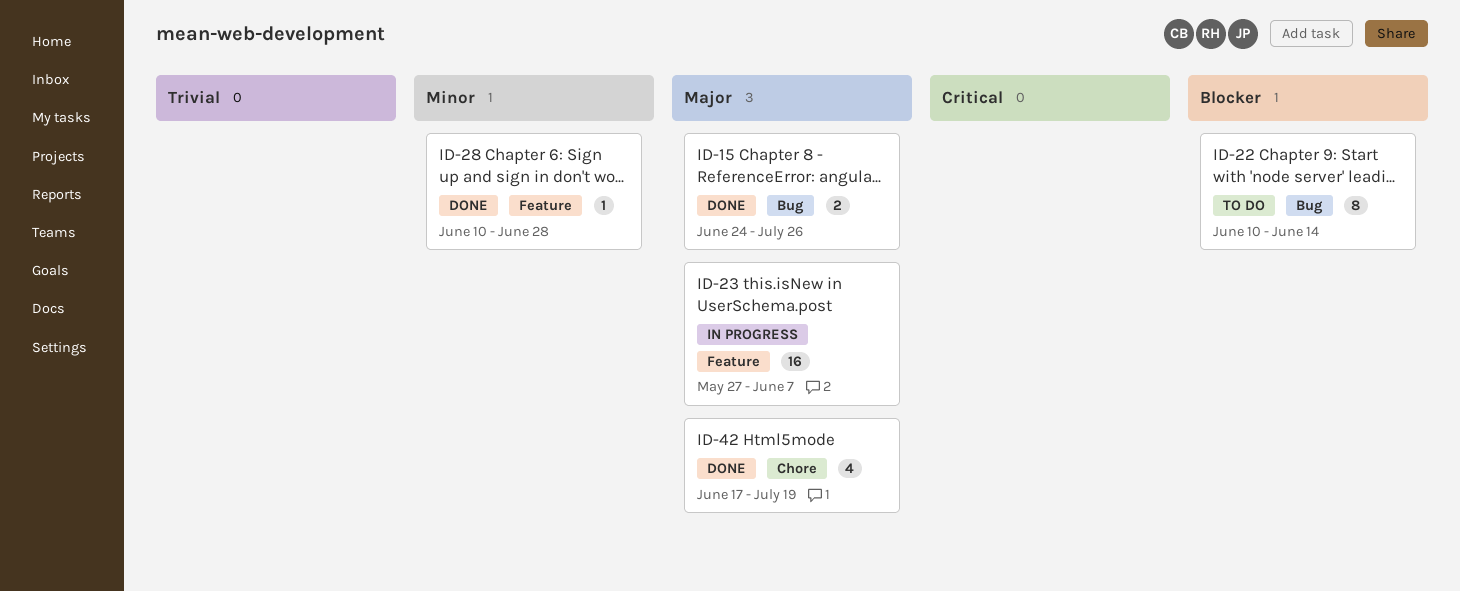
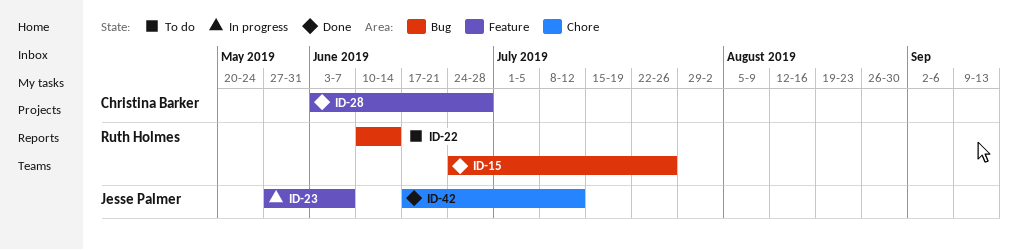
ID-28, start: Jun 10 -> Jun 3
ID-42, due: Jul 19 -> Jul 12

